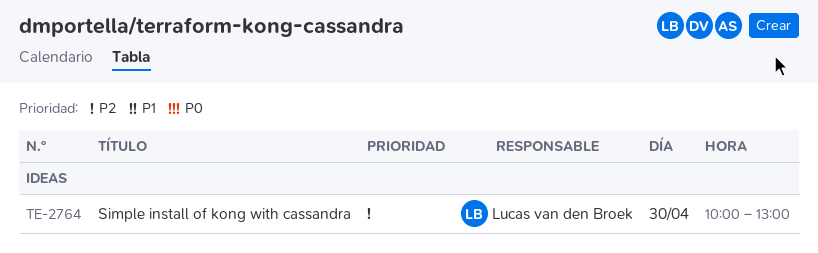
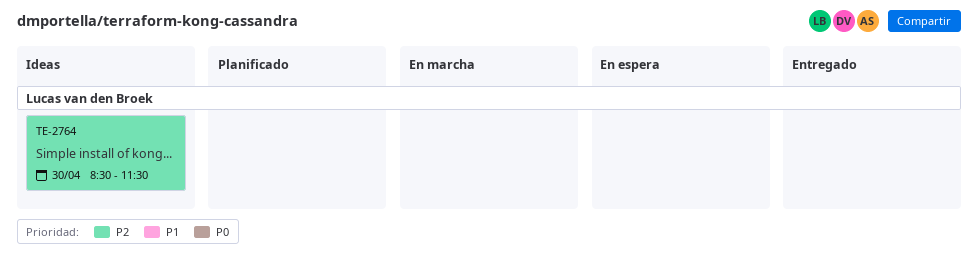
TE-2764, begins: 10:00 -> 08:30
TE-2764, ends: 13:00 -> 11:30

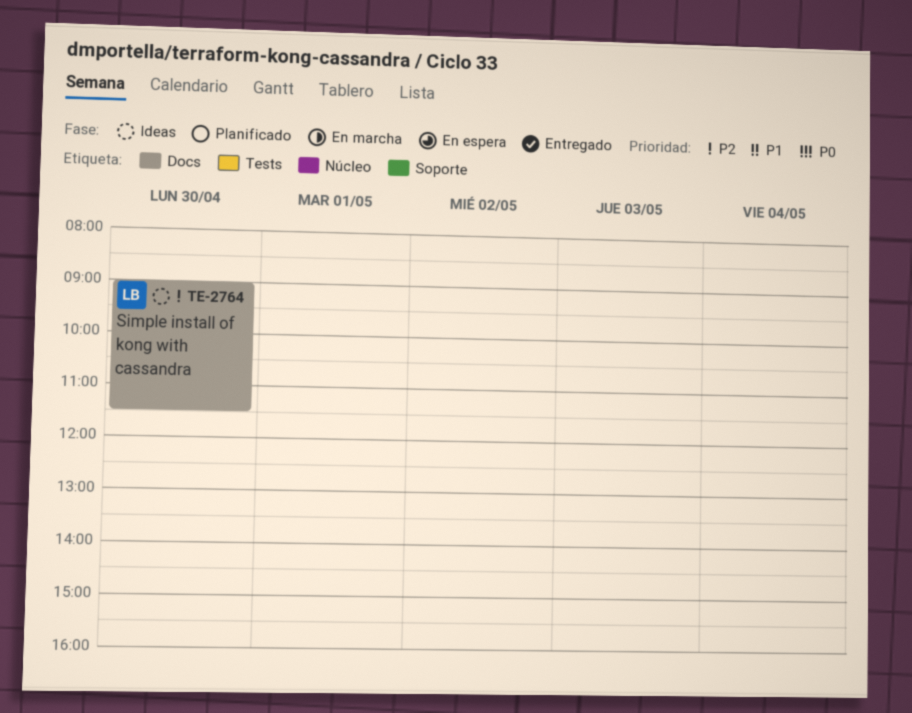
TE-2764, begins: 08:30 -> 09:00

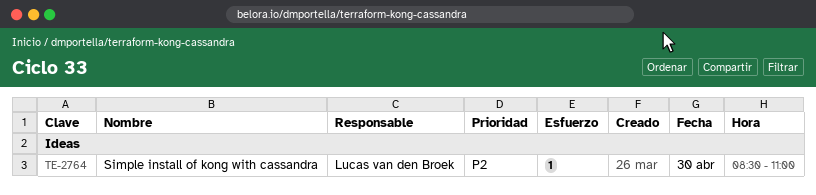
TE-2764, begins: 09:00 -> 08:30
TE-2764, ends: 11:30 -> 11:00

